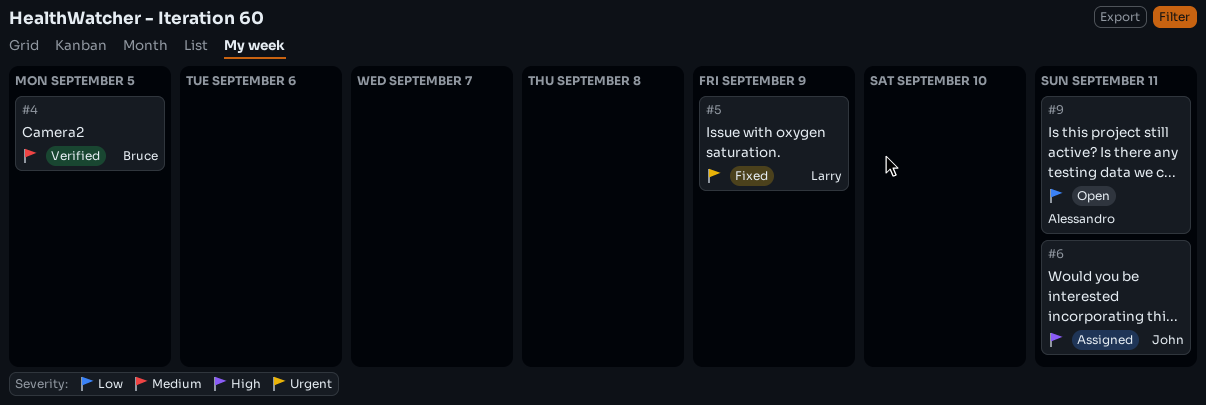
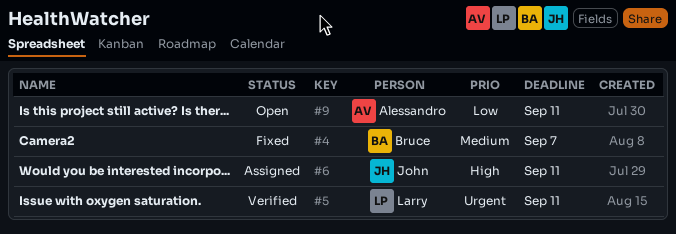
#4, status: Verified -> Fixed
#4, due: Sep 5 -> Sep 7
#5, status: Fixed -> Verified
#5, due: Sep 9 -> Sep 11

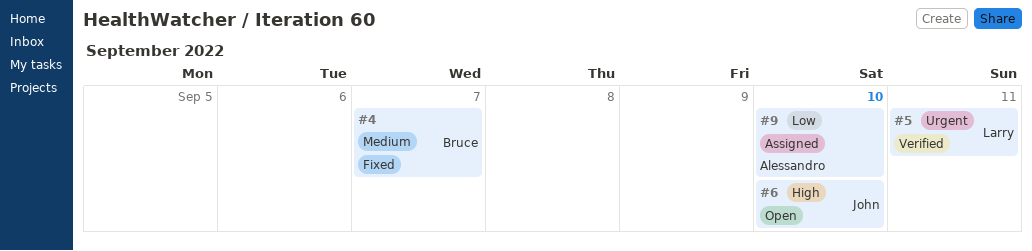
#6, status: Assigned -> Open
#6, due: Sep 11 -> Sep 10
#9, status: Open -> Assigned
#9, due: Sep 11 -> Sep 10

